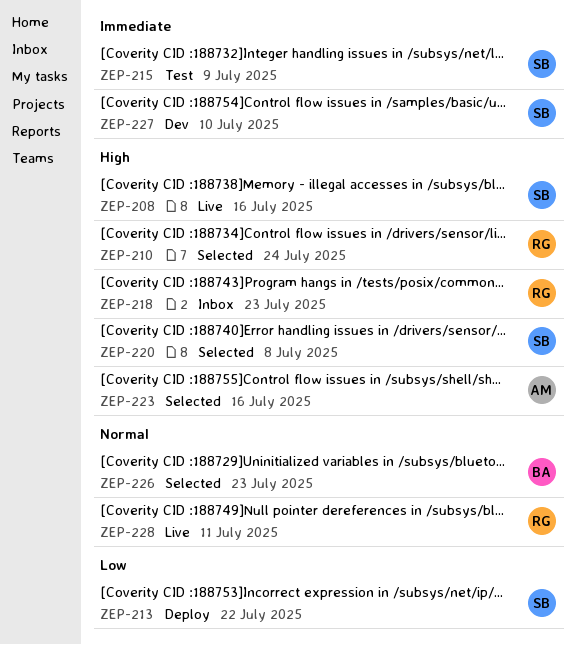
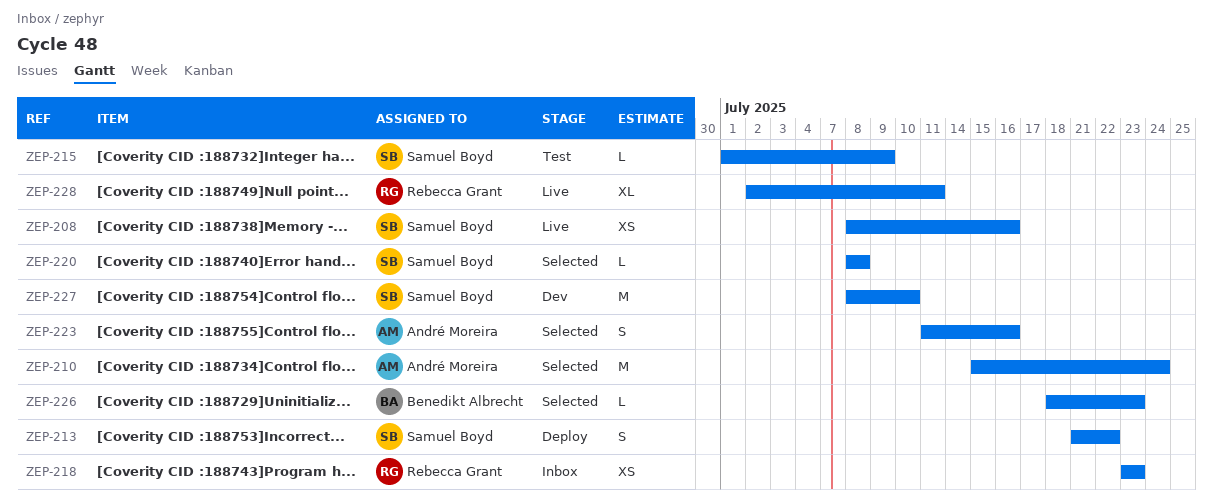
ZEP-210, owner: Rebecca Grant -> André Moreira

